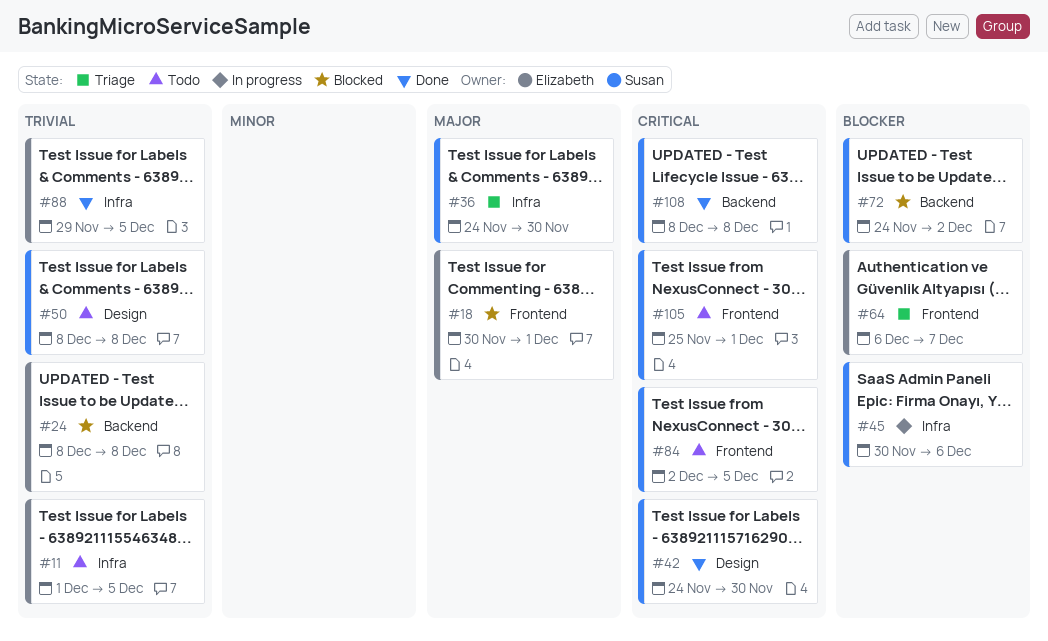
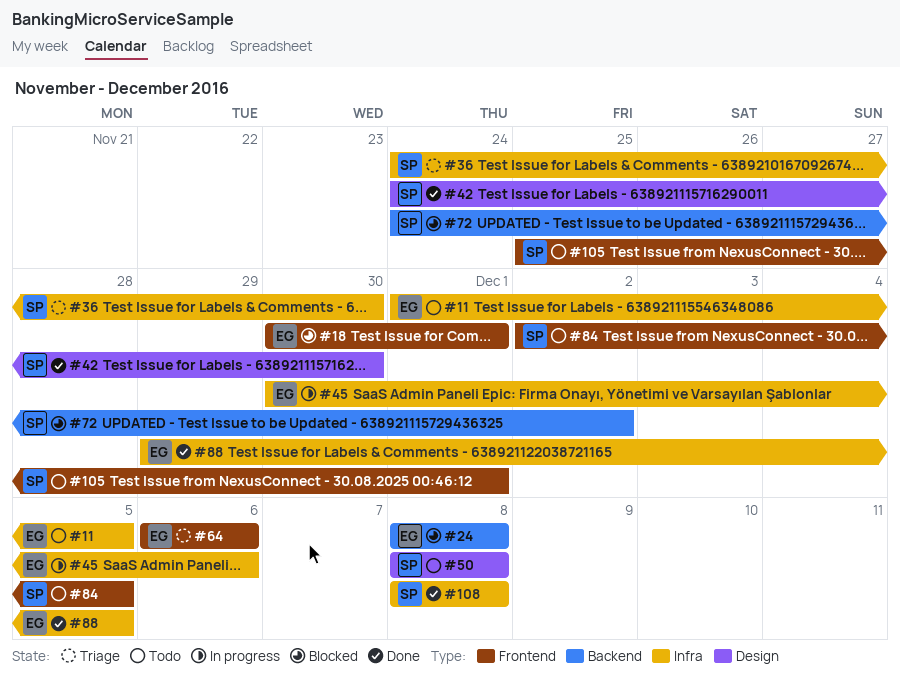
#45, owner: Susan -> Elizabeth
#64, due: Dec 7 -> Dec 6
#108, label: Backend -> Infra

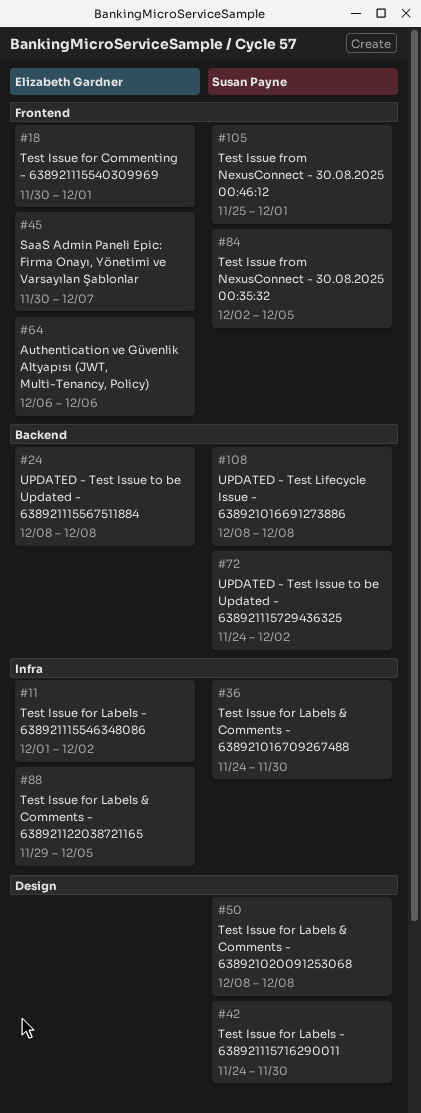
#11, due: Dec 5 -> Dec 2
#45, label: Infra -> Frontend
#45, due: Dec 6 -> Dec 7
#108, label: Infra -> Backend

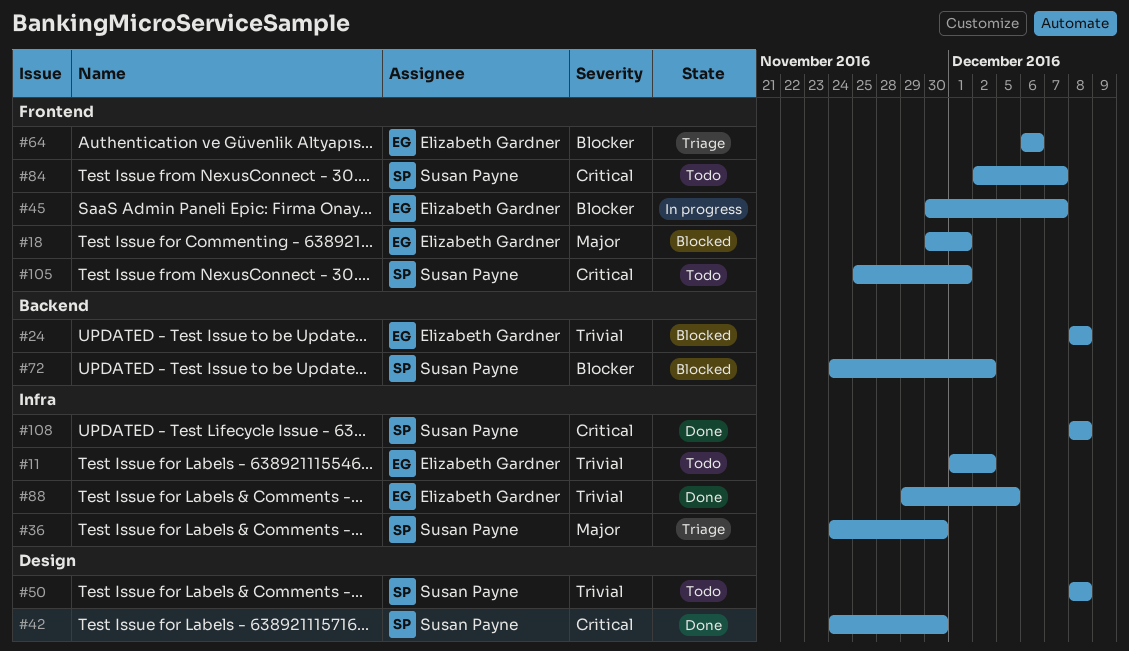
#84, due: Dec 5 -> Dec 7
#108, label: Backend -> Infra

